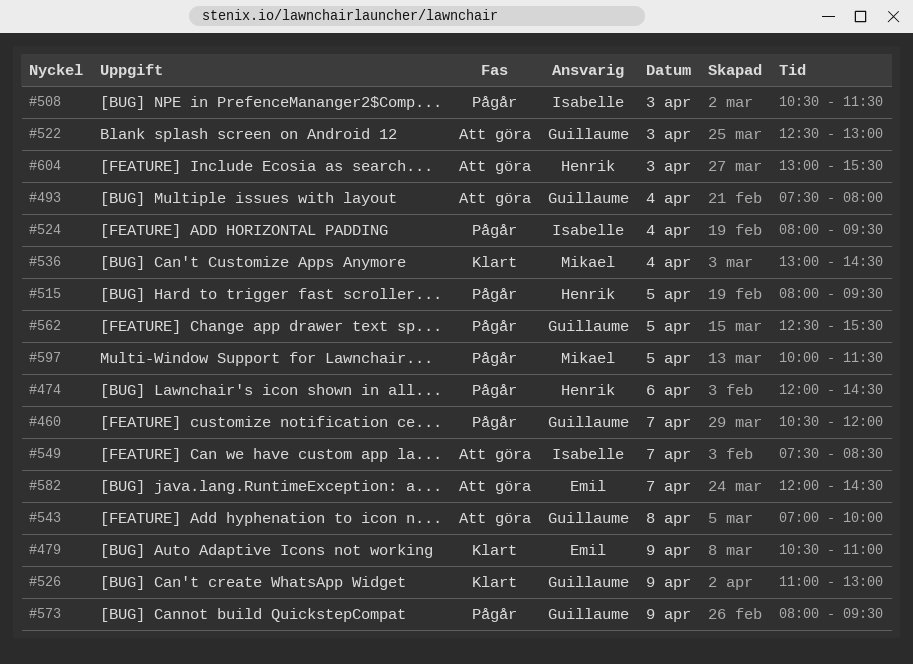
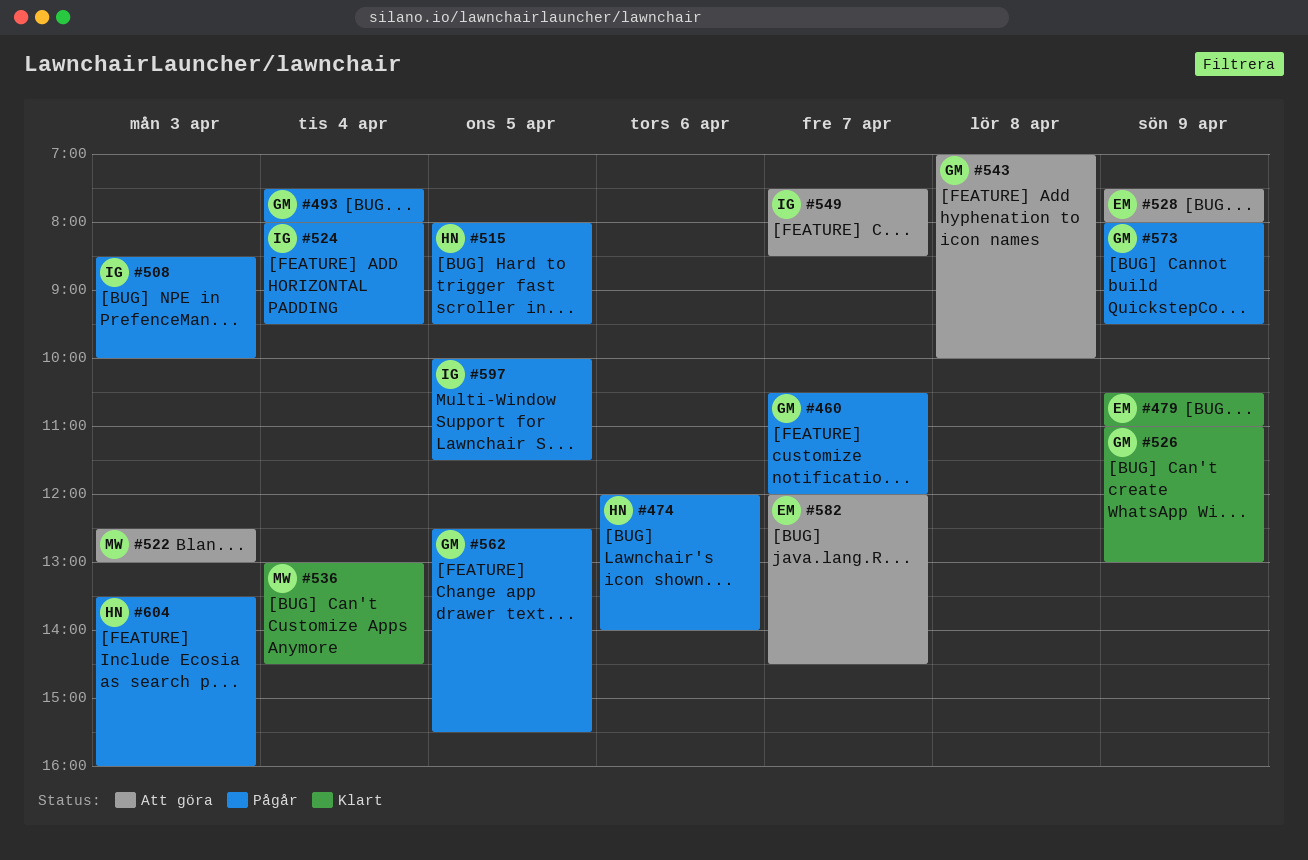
#474, ends: 14:30 -> 14:00
#493, status: Att göra -> Pågår
#508, begins: 10:30 -> 08:30
#508, ends: 11:30 -> 10:00
#522, owner: Guillaume -> Mikael
#528: none -> present
#597, owner: Mikael -> Isabelle
#604, status: Att göra -> Pågår
#604, begins: 13:00 -> 13:30
#604, ends: 15:30 -> 16:00

